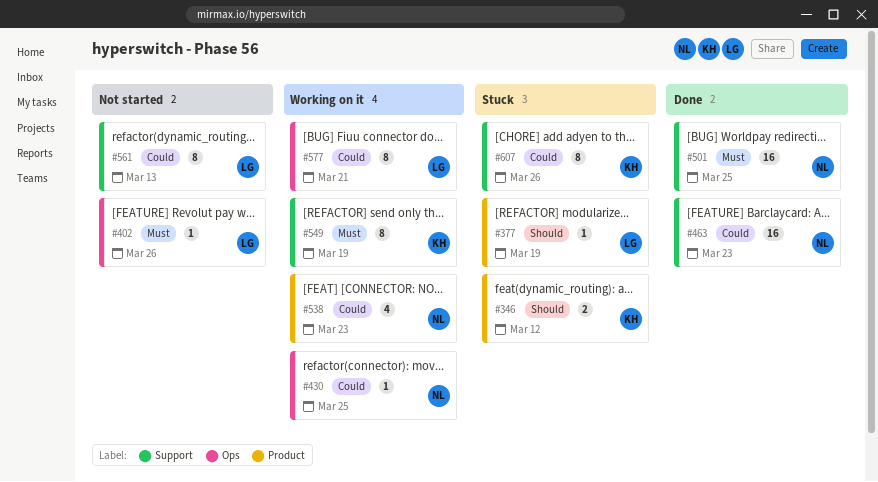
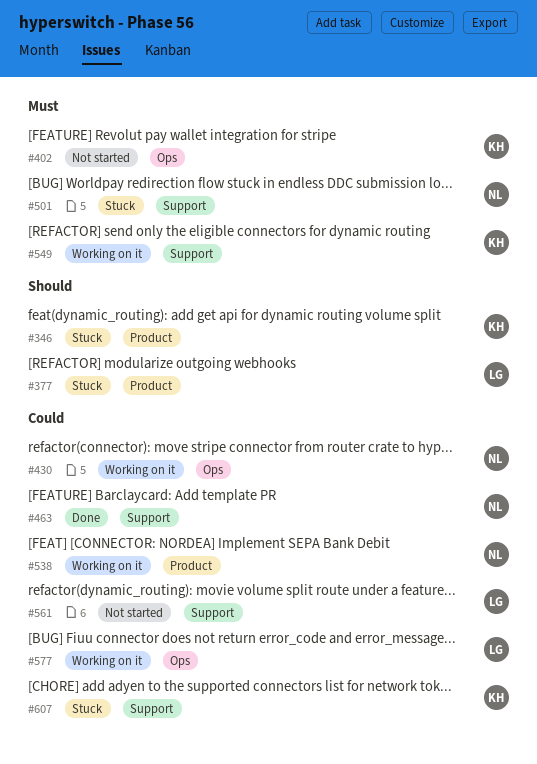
#402, owner: LG -> KH
#501, status: Done -> Stuck

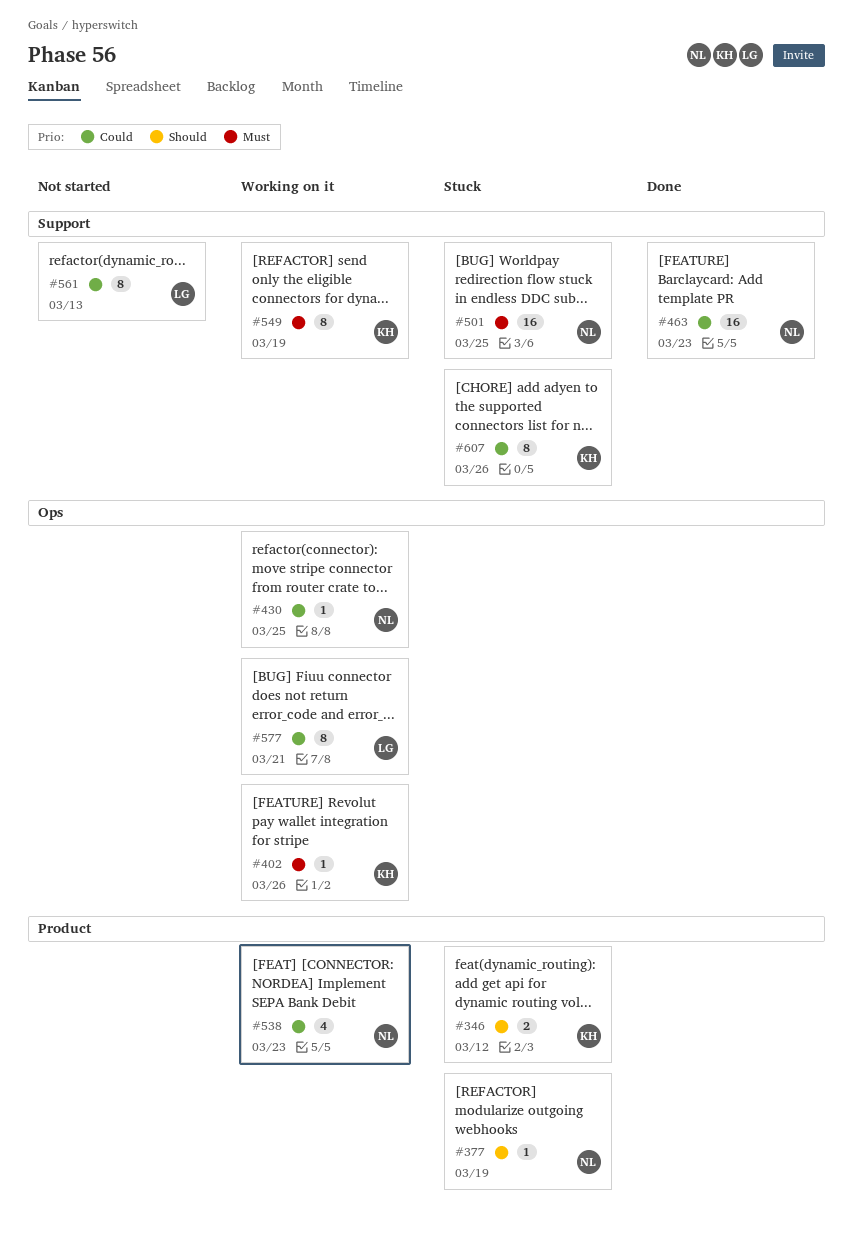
#377, owner: LG -> NL
#402, status: Not started -> Working on it

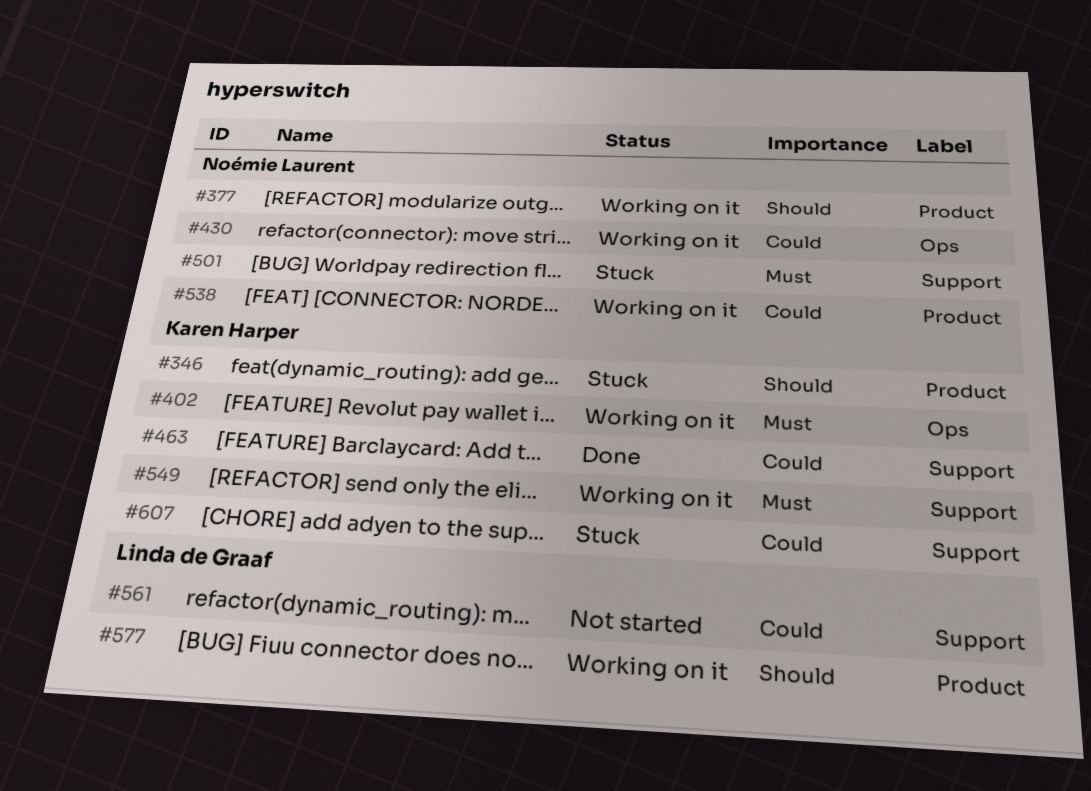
#377, status: Stuck -> Working on it
#463, owner: Noémie Laurent -> Karen Harper
#577, priority: Could -> Should
#577, label: Ops -> Product

